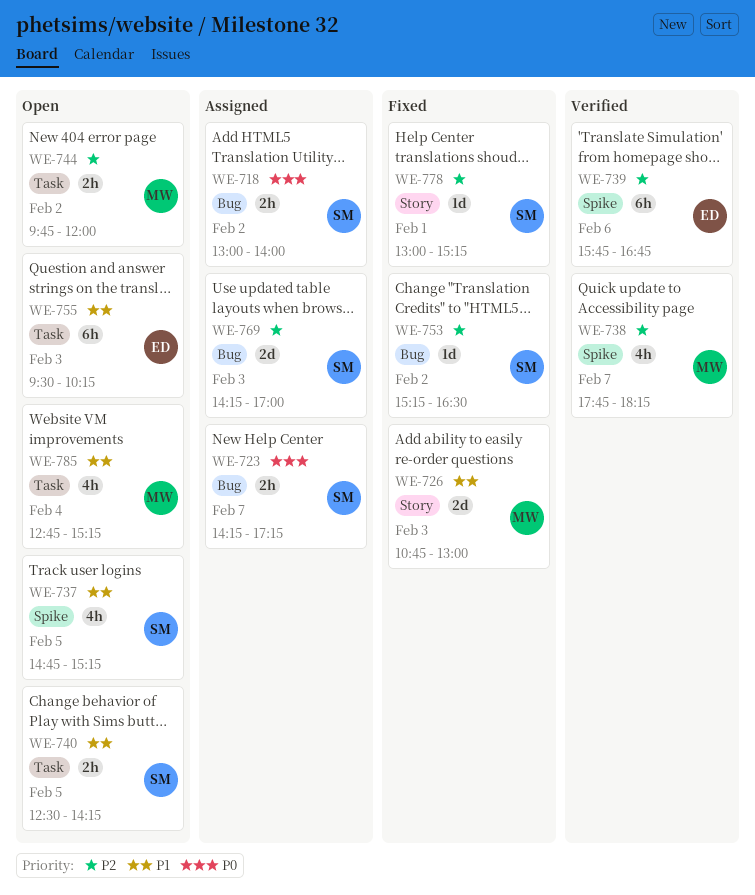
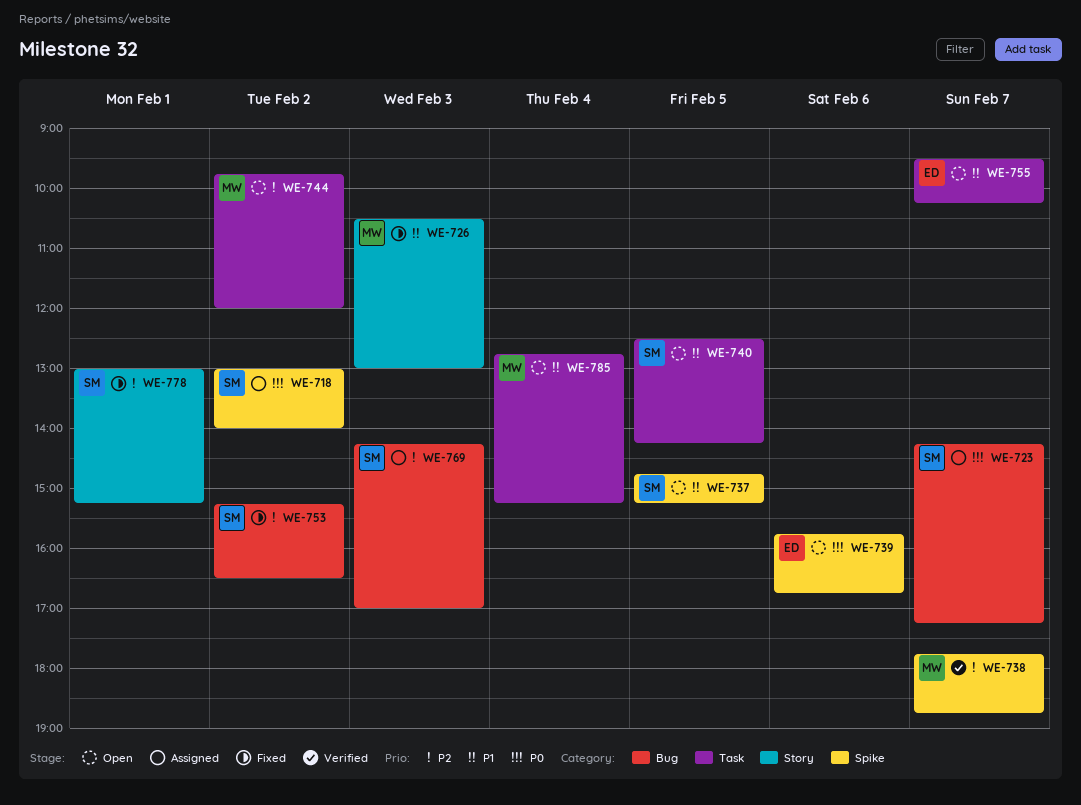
WE-718, label: Bug -> Spike
WE-726, begins: 10:45 -> 10:30
WE-738, ends: 18:15 -> 18:45
WE-739, status: Verified -> Open
WE-739, priority: P2 -> P0
WE-755, day: Feb 3 -> Feb 7

